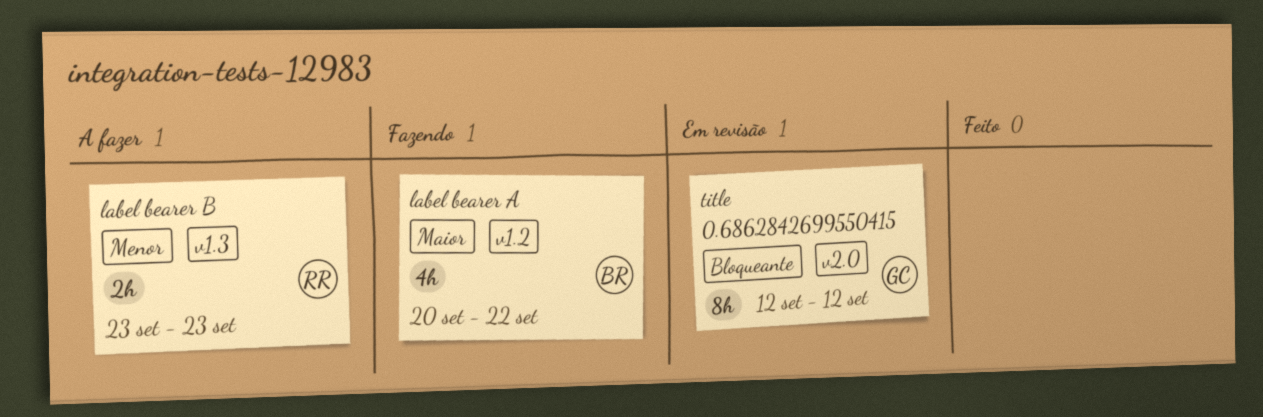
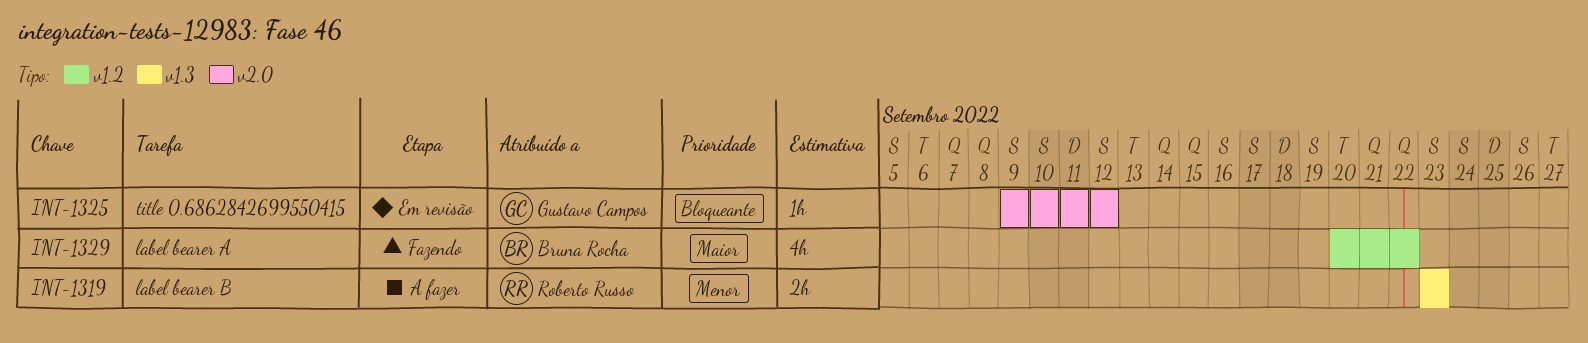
title 0.6862842699550415, estimate: 8h -> 1h
title 0.6862842699550415, start: Sep 12 -> Sep 9

